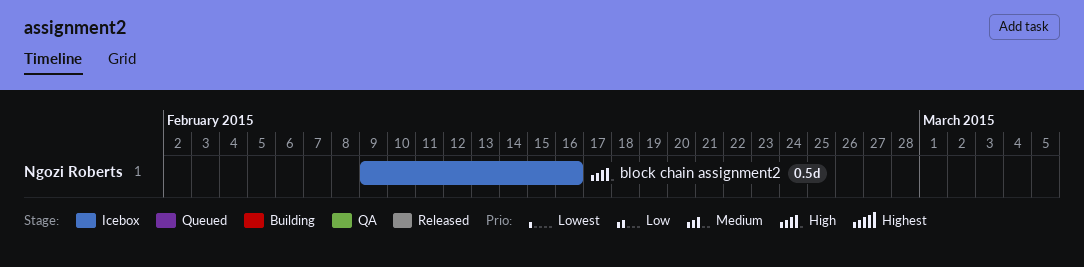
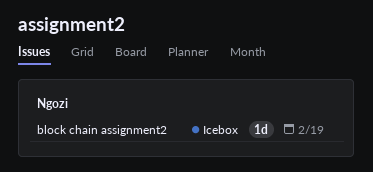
block chain assignment2, estimate: 0.5d -> 1d
block chain assignment2, due: Feb 16 -> Feb 19

